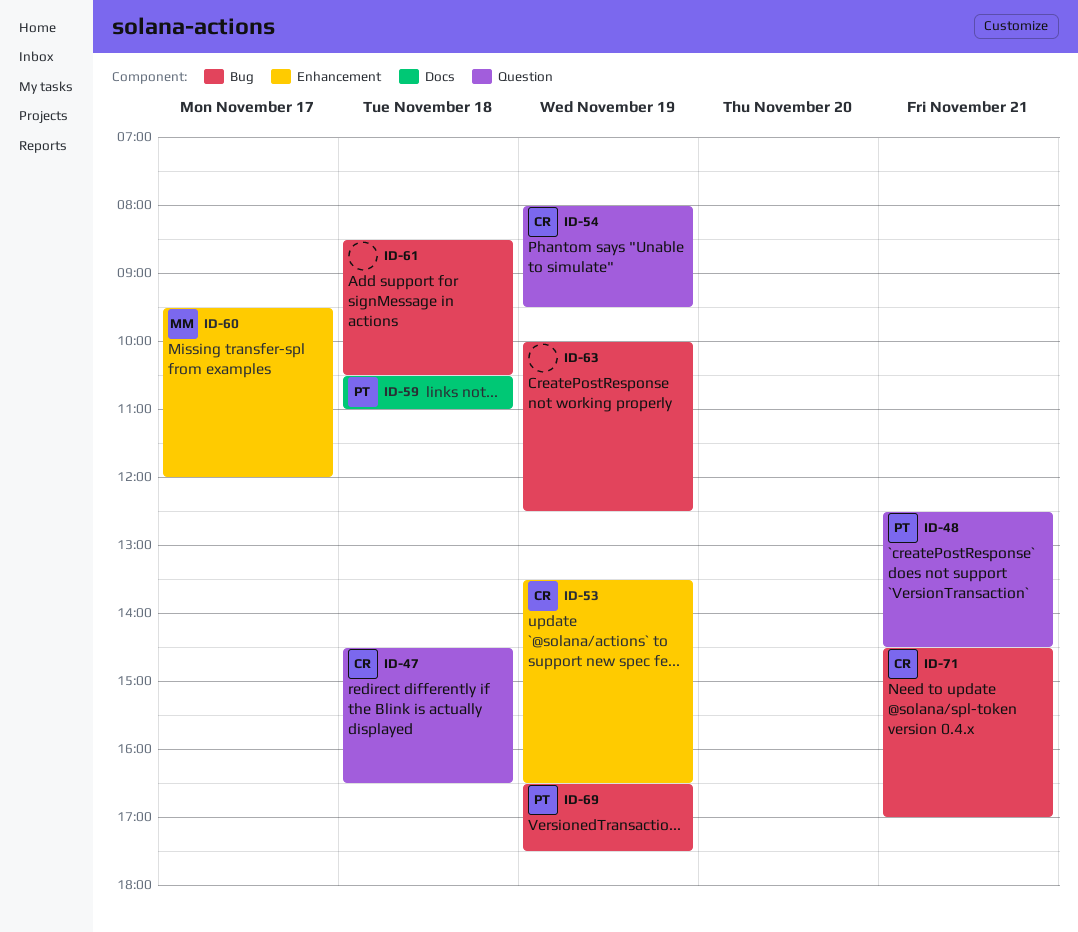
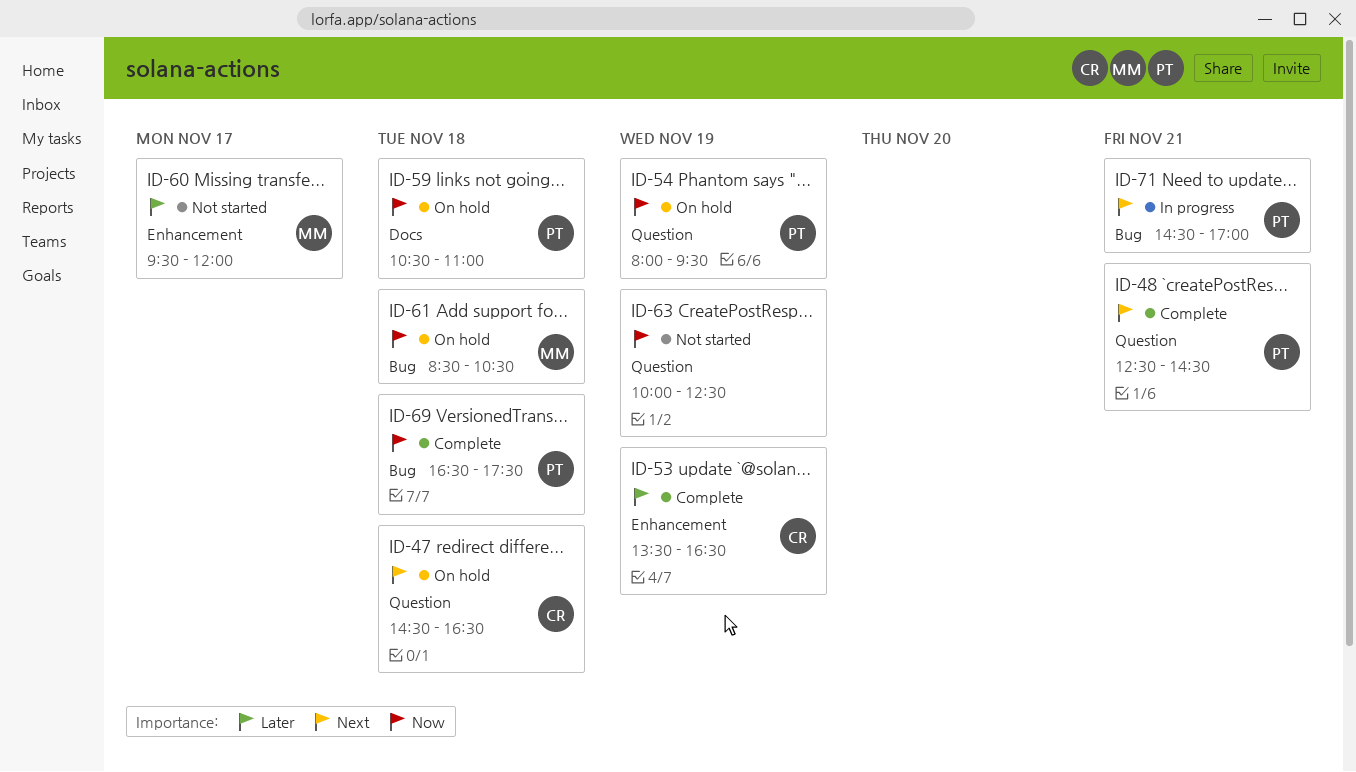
ID-54, owner: CR -> PT
ID-61, owner: none -> MM
ID-63, label: Bug -> Question
ID-69, day: Nov 19 -> Nov 18
ID-71, owner: CR -> PT

